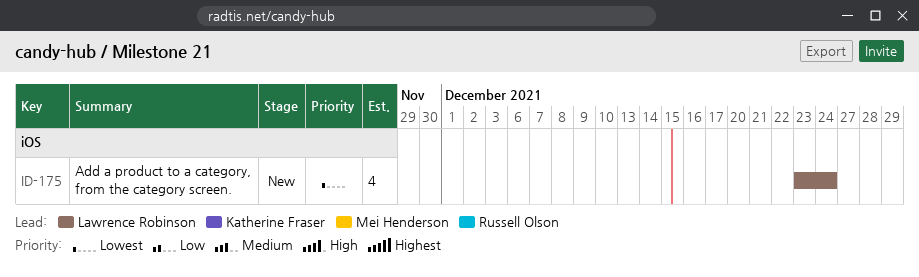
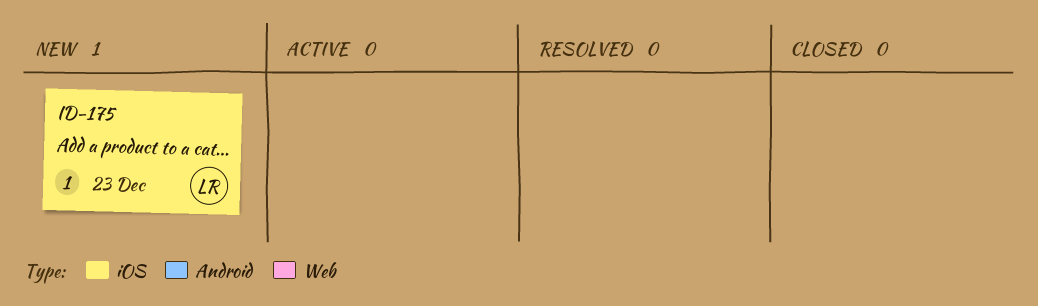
ID-175, estimate: 4 -> 1
ID-175, due: Dec 24 -> Dec 23

